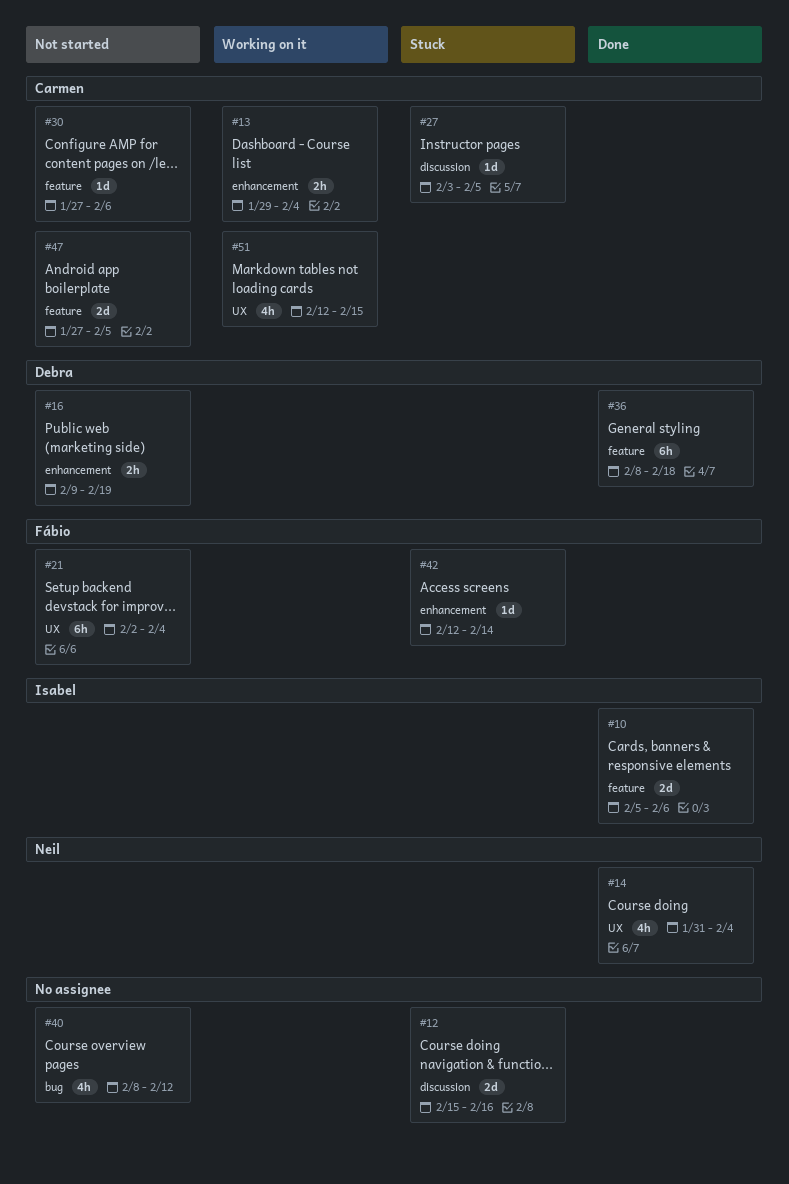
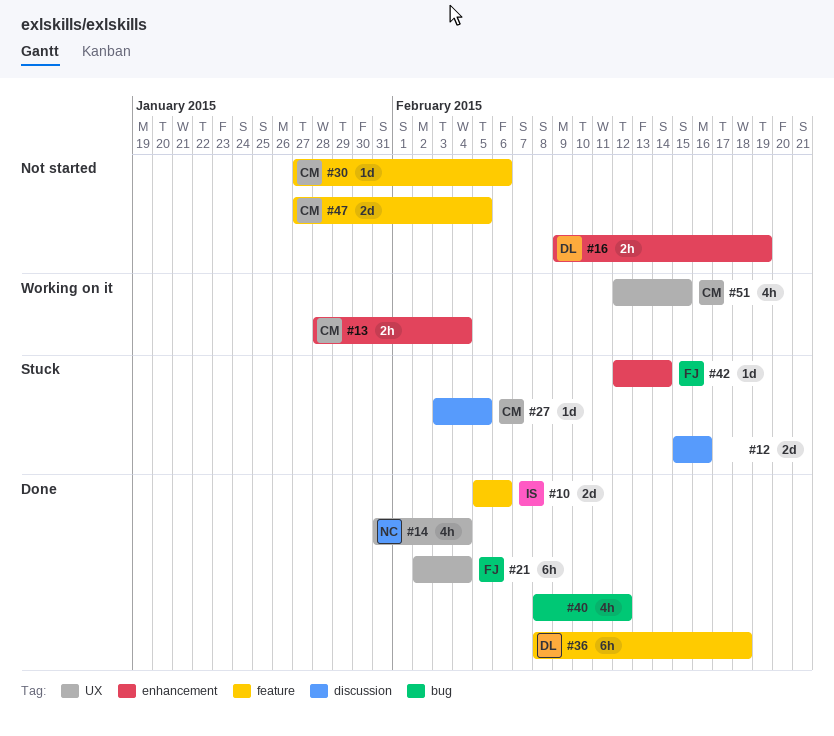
#13, start: Jan 29 -> Jan 28
#21, status: Not started -> Done
#40, status: Not started -> Done

